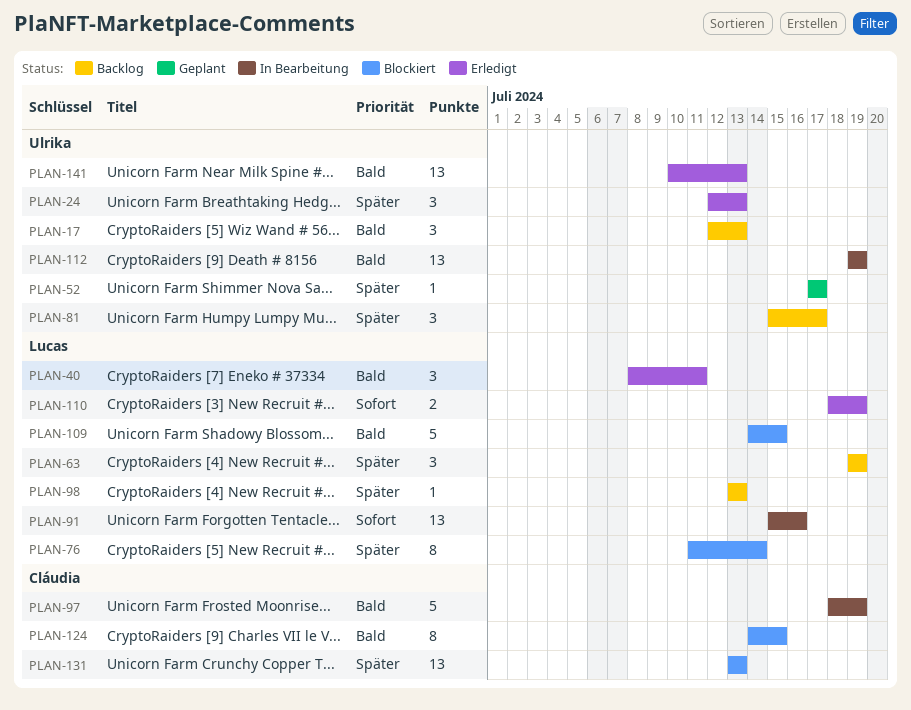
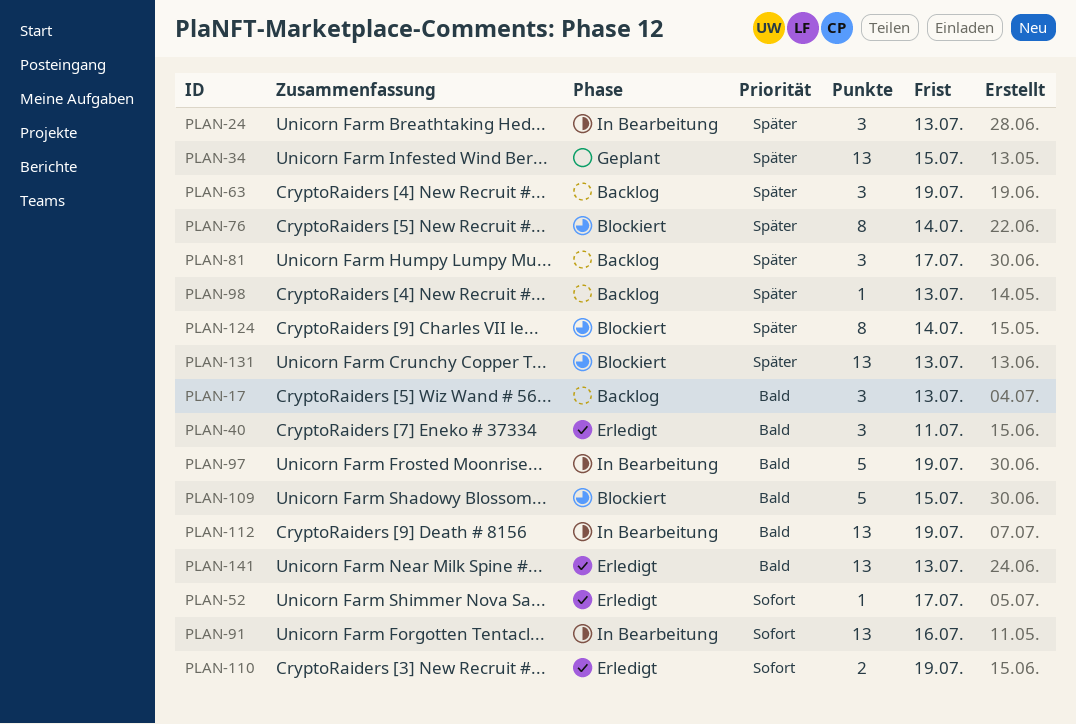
PLAN-24, status: Erledigt -> In Bearbeitung
PLAN-34: none -> present
PLAN-52, status: Geplant -> Erledigt
PLAN-52, priority: Später -> Sofort
PLAN-124, priority: Bald -> Später
PLAN-124, due: Jul 15 -> Jul 14

